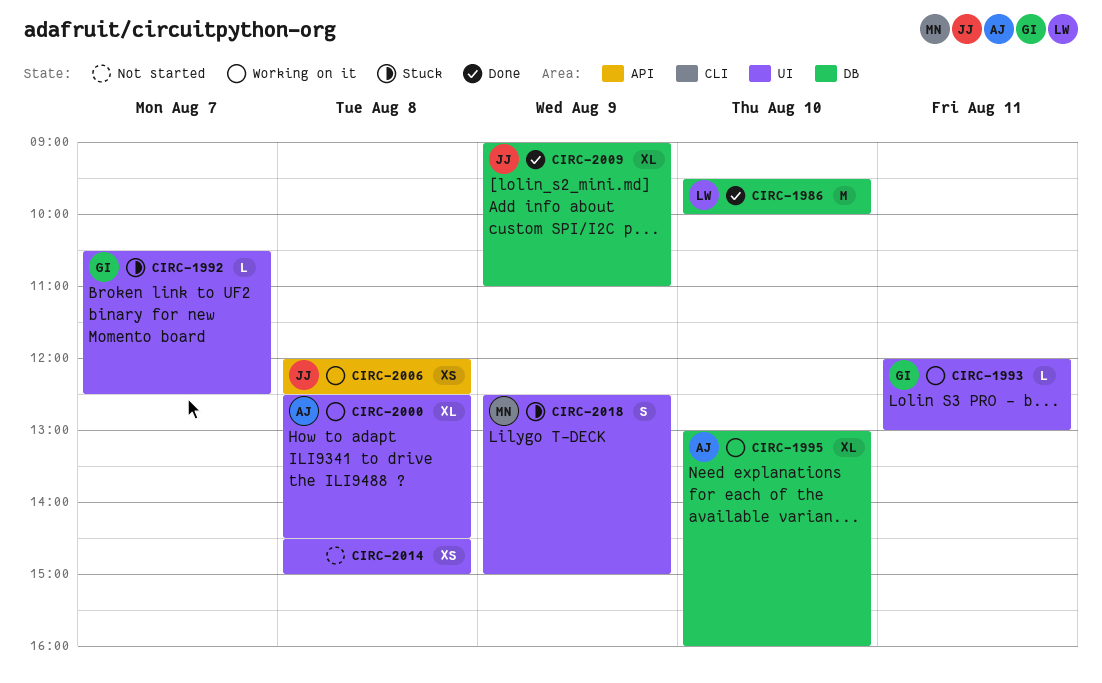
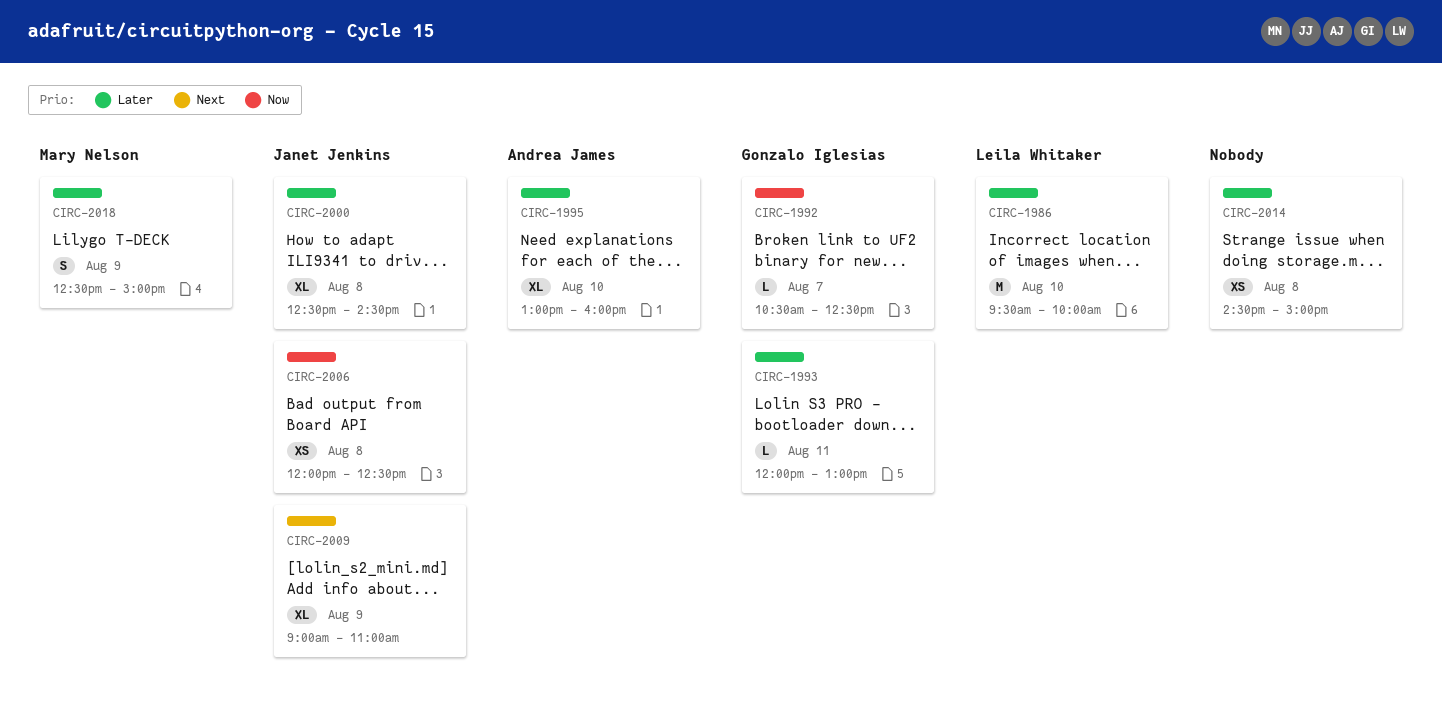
CIRC-2000, owner: Andrea James -> Janet Jenkins

